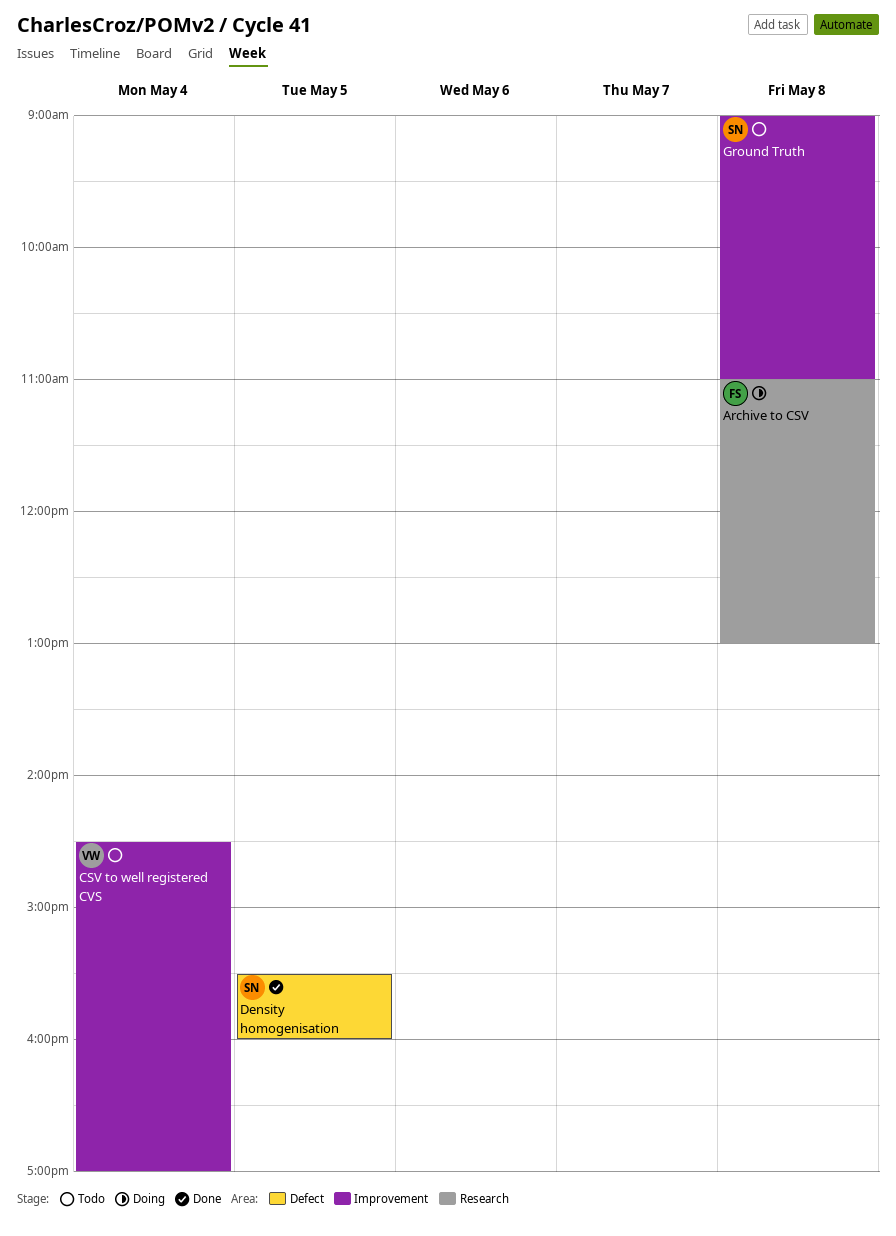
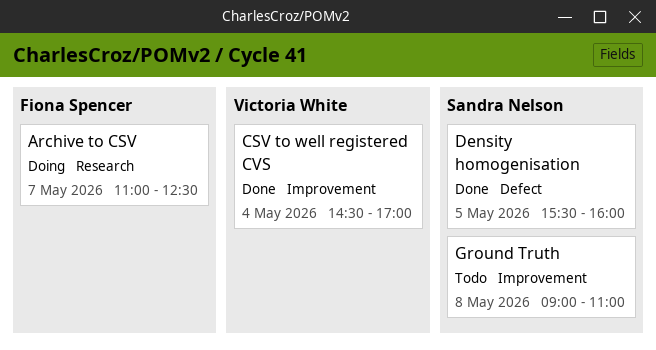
Archive to CSV, day: May 8 -> May 7
Archive to CSV, ends: 13:00 -> 12:30
CSV to well registered CVS, status: Todo -> Done

